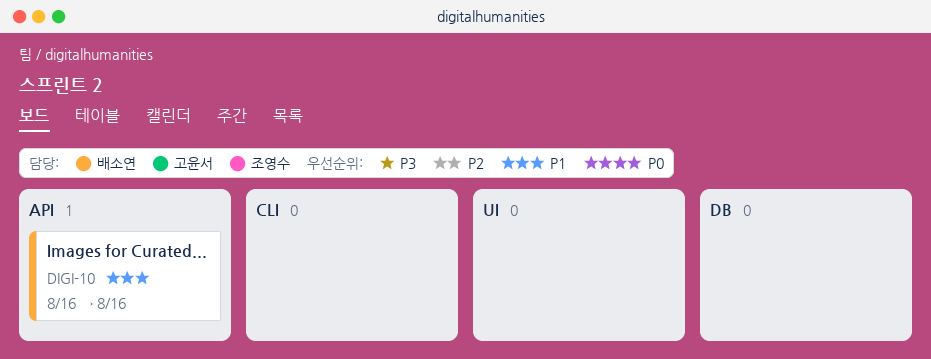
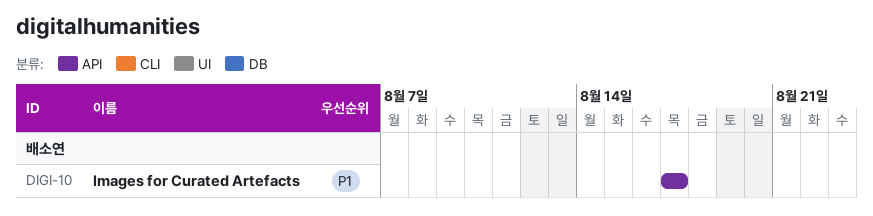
DIGI-10, start: Aug 16 -> Aug 17
DIGI-10, due: Aug 16 -> Aug 17

